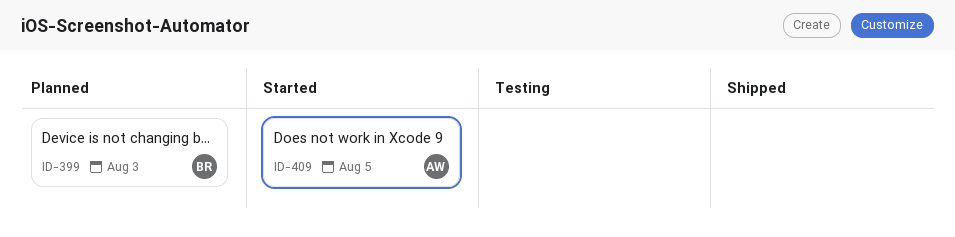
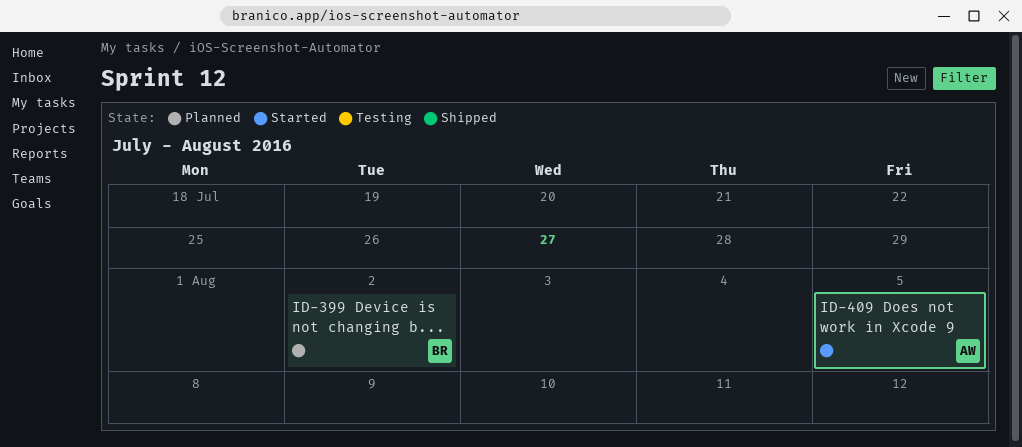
ID-399, due: Aug 3 -> Aug 2

